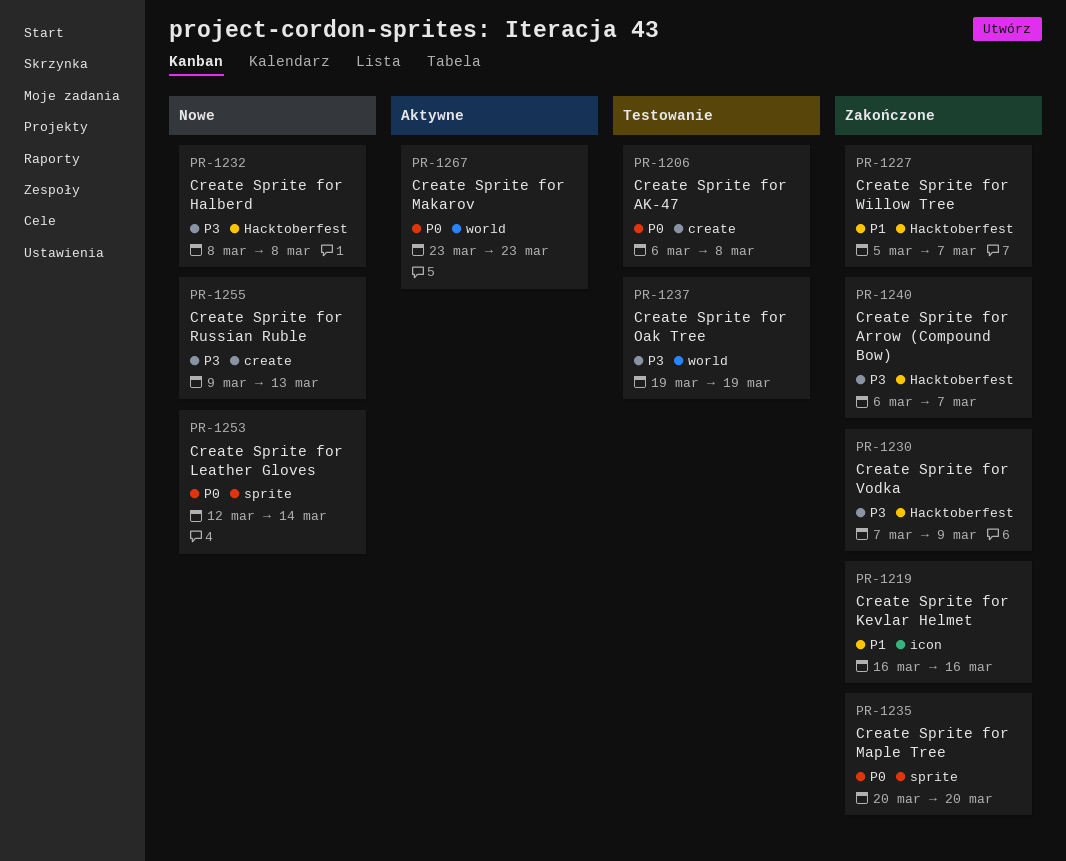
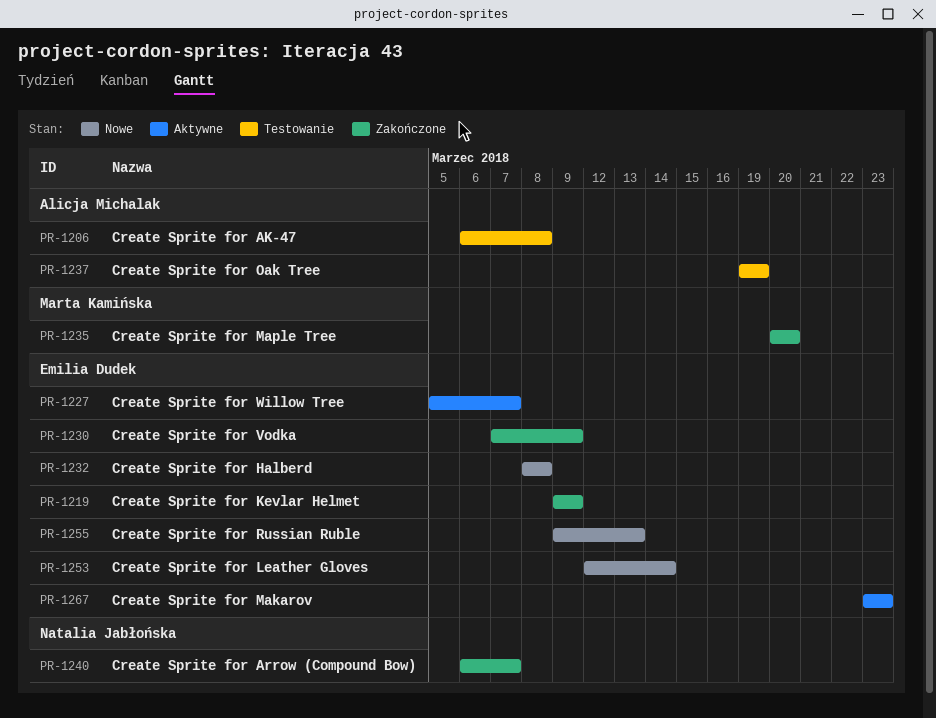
PR-1219, start: Mar 16 -> Mar 9
PR-1219, due: Mar 16 -> Mar 9
PR-1227, status: Zakończone -> Aktywne

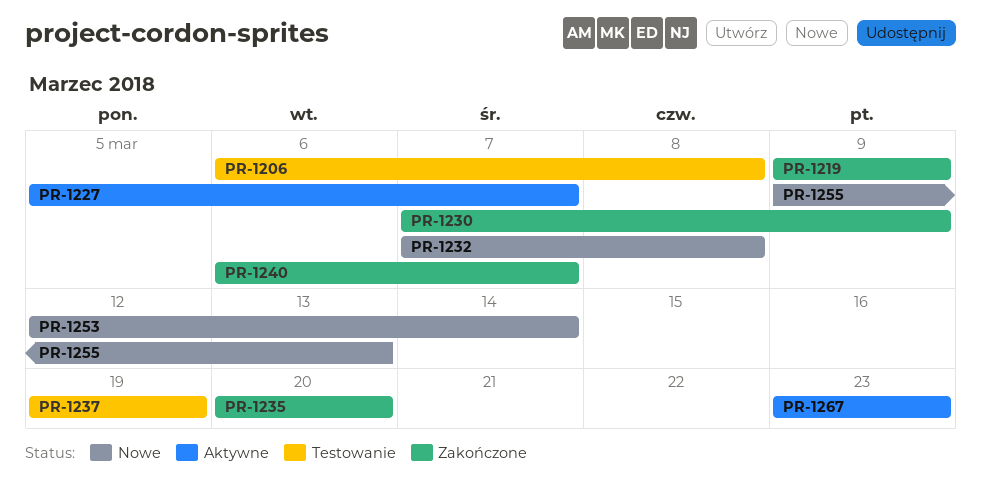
PR-1232, start: Mar 8 -> Mar 7

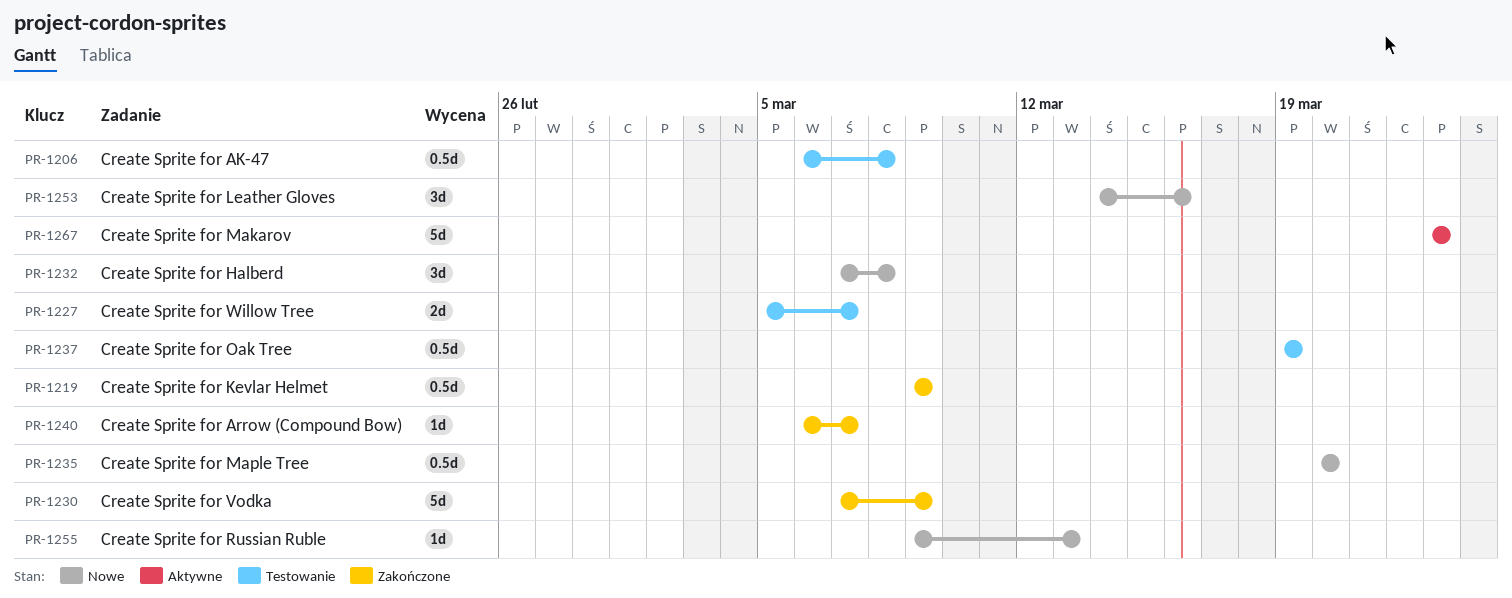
PR-1227, status: Aktywne -> Testowanie
PR-1235, status: Zakończone -> Nowe
PR-1253, start: Mar 12 -> Mar 14
PR-1253, due: Mar 14 -> Mar 16

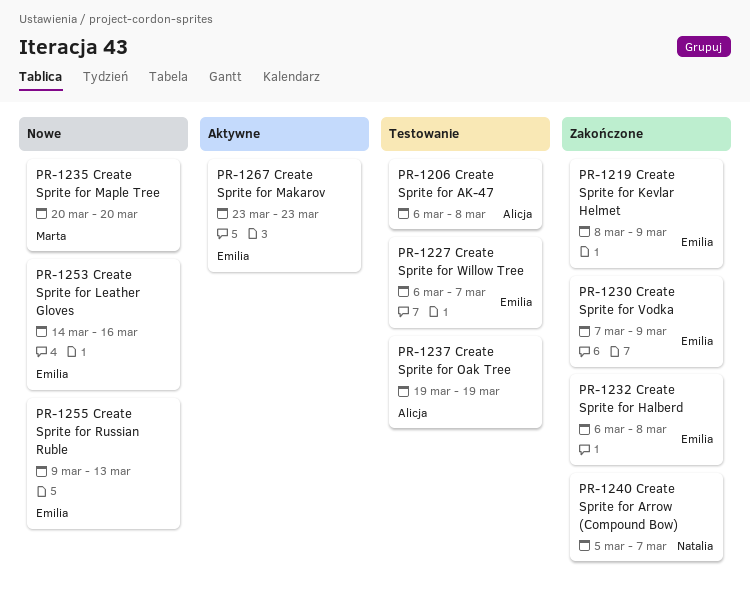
PR-1219, start: Mar 9 -> Mar 8
PR-1227, start: Mar 5 -> Mar 6
PR-1232, status: Nowe -> Zakończone
PR-1232, start: Mar 7 -> Mar 6
PR-1240, start: Mar 6 -> Mar 5

